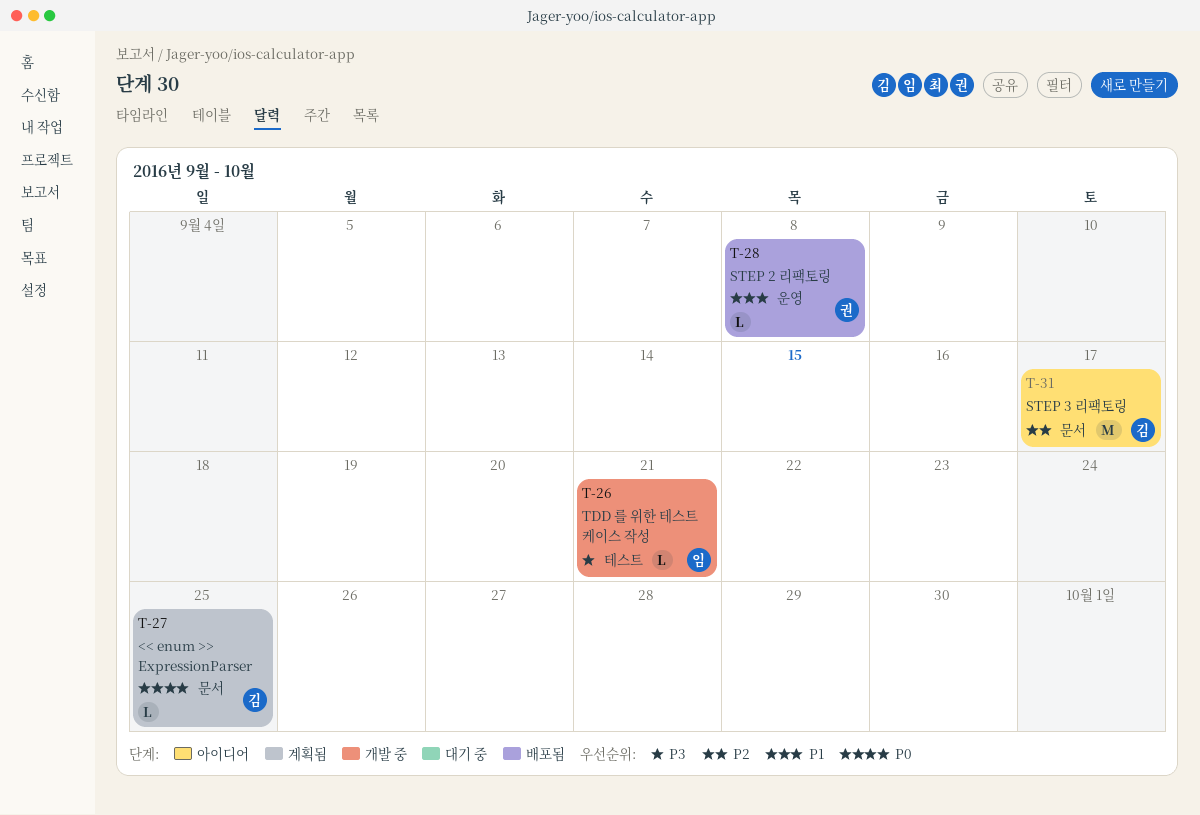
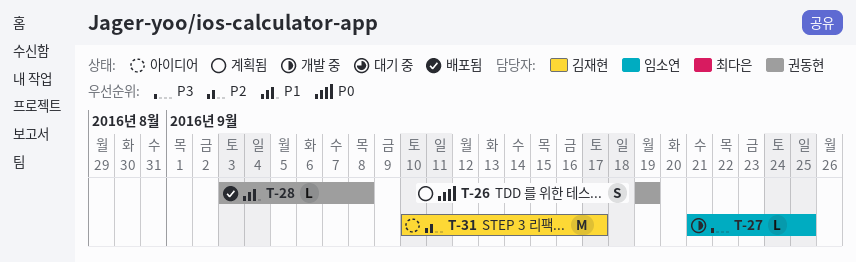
T-26, status: 개발 중 -> 계획됨
T-26, owner: 임소연 -> 권동현
T-26, priority: P3 -> P0
T-26, estimate: L -> S
T-26, due: Sep 21 -> Sep 19
T-27, status: 계획됨 -> 개발 중
T-27, owner: 김재현 -> 임소연
T-27, priority: P0 -> P3

